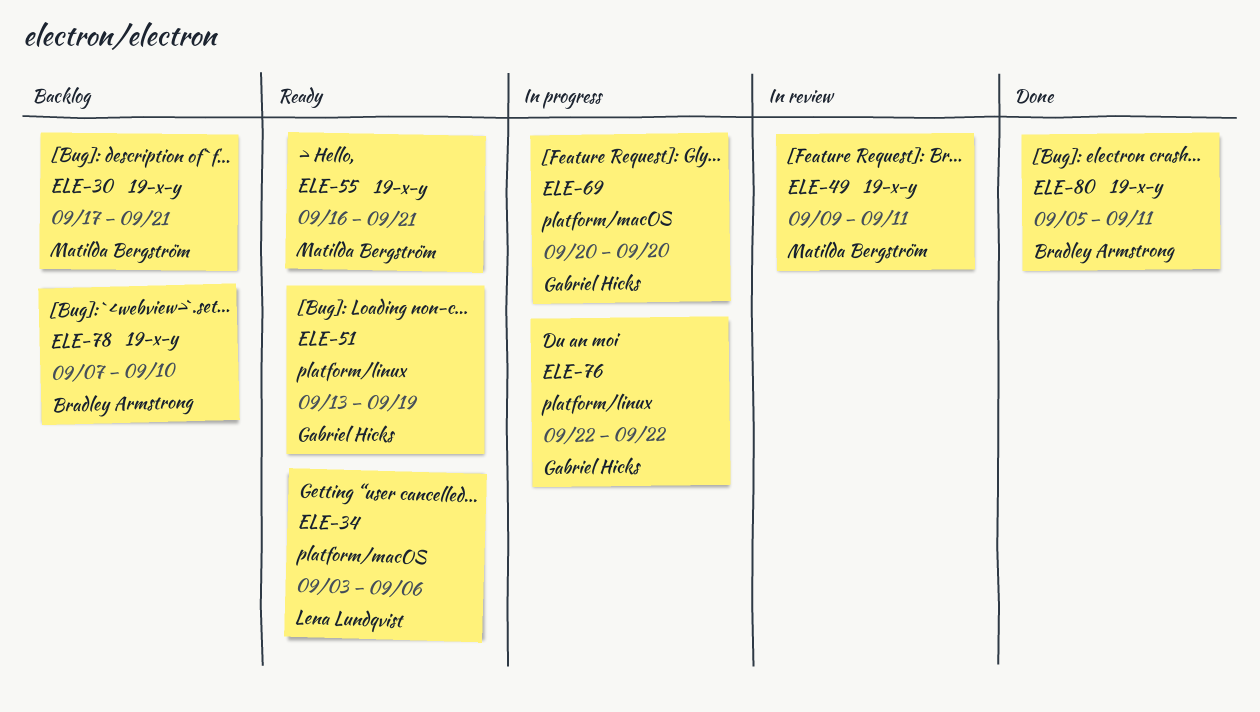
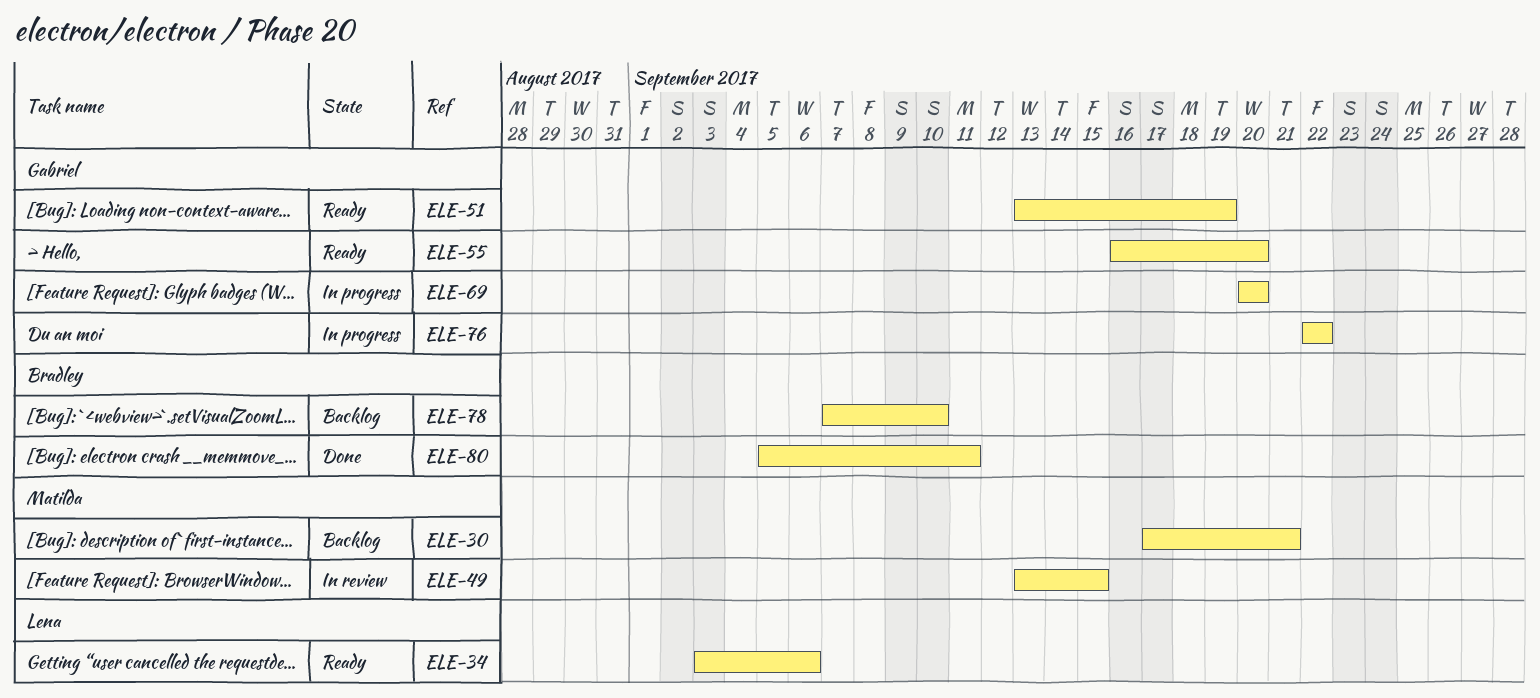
ELE-49, start: Sep 9 -> Sep 13
ELE-49, due: Sep 11 -> Sep 15
ELE-55, owner: Matilda Bergström -> Gabriel Hicks
ELE-55, due: Sep 21 -> Sep 20

